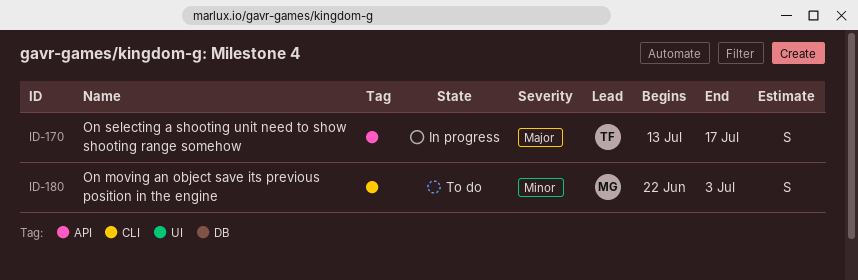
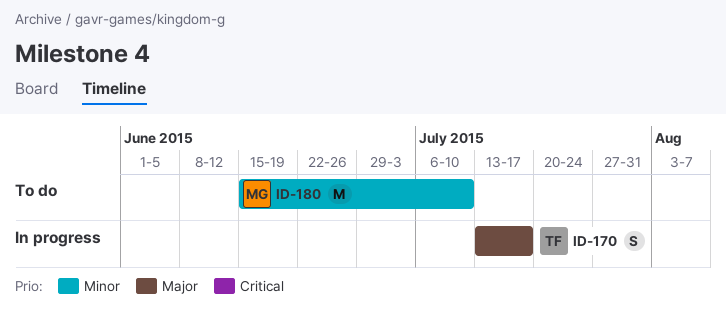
ID-180, estimate: S -> M
ID-180, start: Jun 22 -> Jun 15
ID-180, due: Jul 3 -> Jul 10

